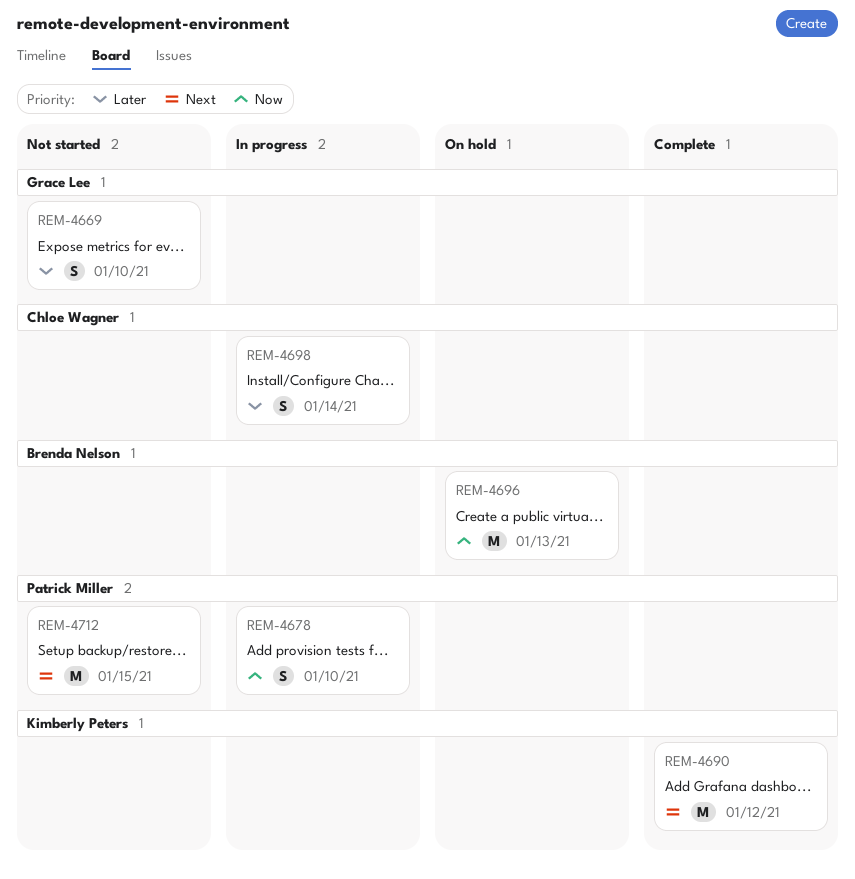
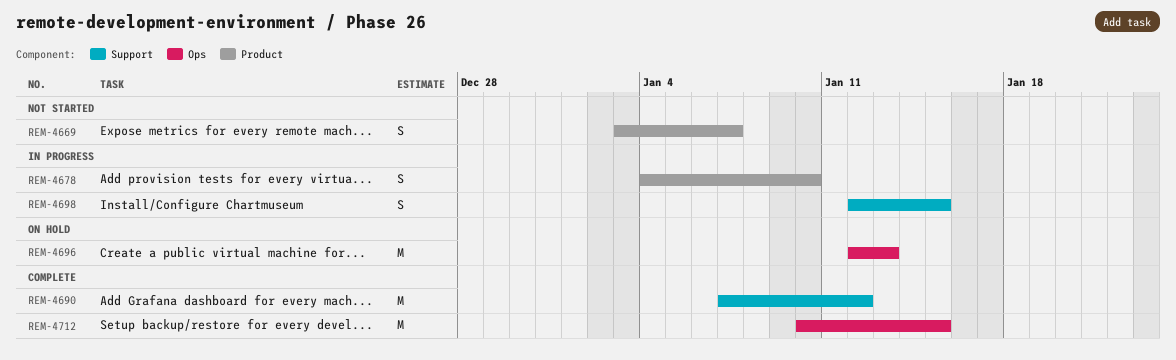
REM-4669, due: Jan 10 -> Jan 7
REM-4698, due: Jan 14 -> Jan 15
REM-4712, status: Not started -> Complete

